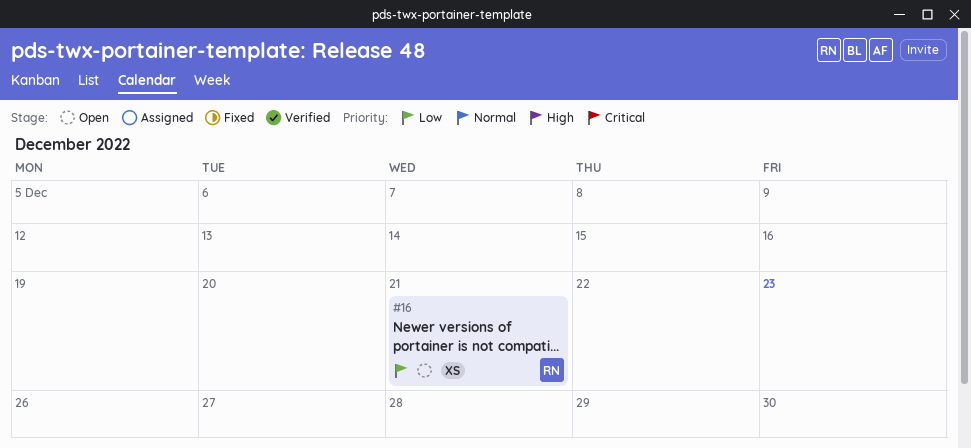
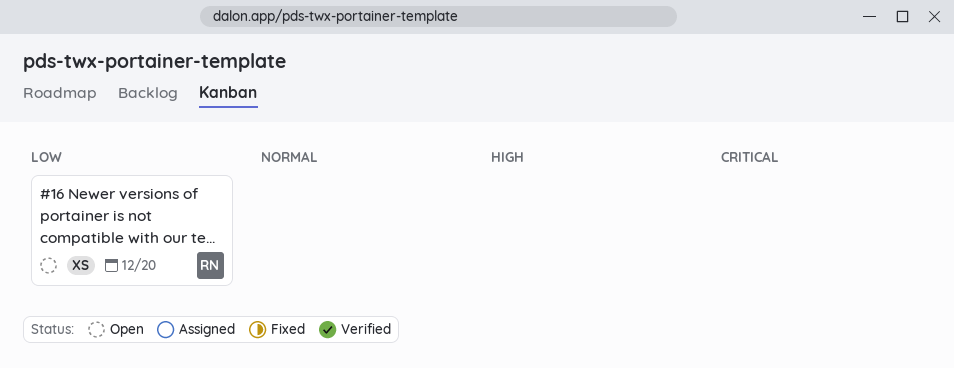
#16, due: Dec 21 -> Dec 20

